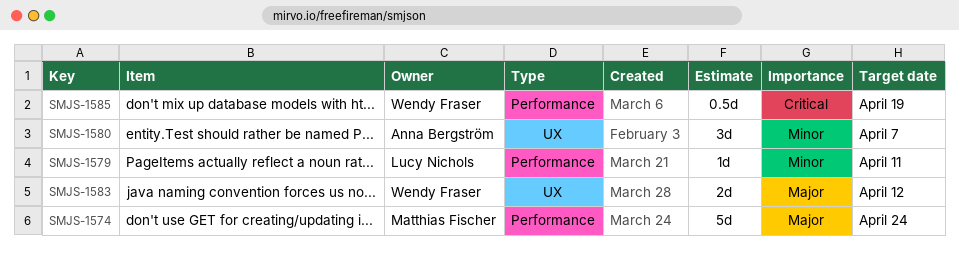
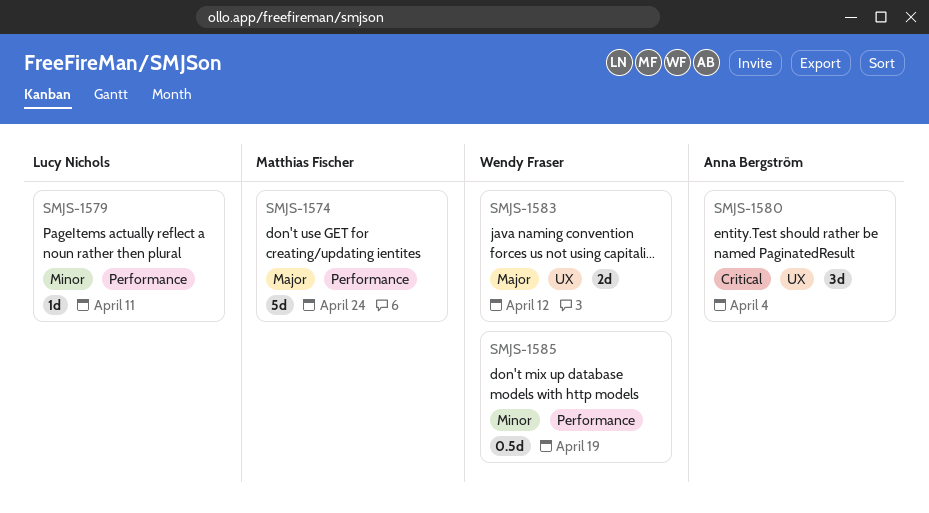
SMJS-1580, priority: Minor -> Critical
SMJS-1580, due: Apr 7 -> Apr 4
SMJS-1585, priority: Critical -> Minor

